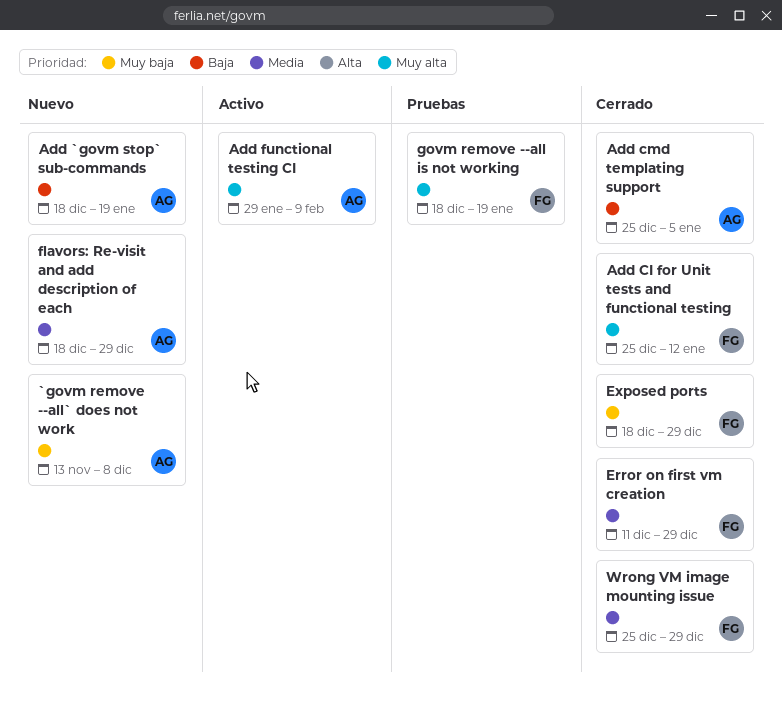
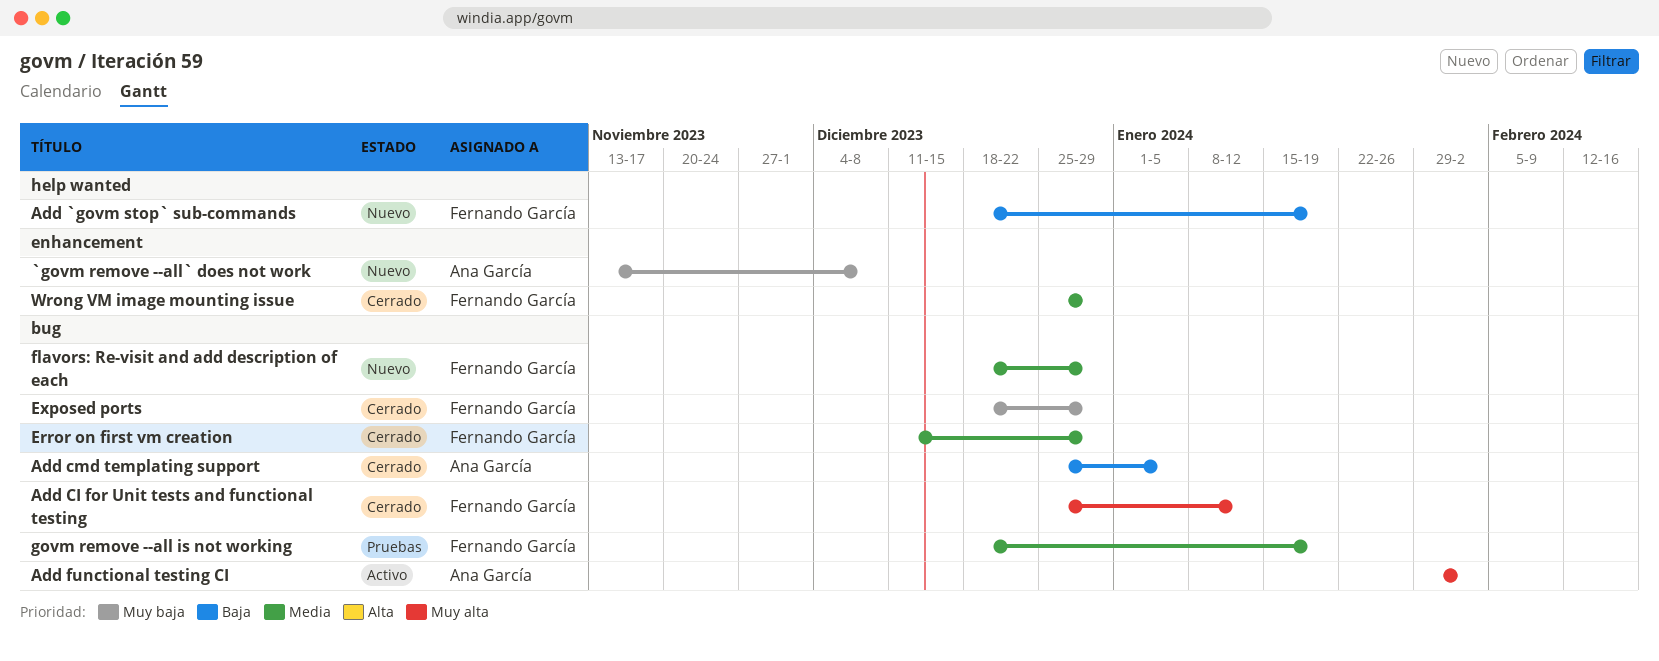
Add `govm stop` sub-commands, owner: Ana García -> Fernando García
Add functional testing CI, due: Feb 9 -> Feb 2
flavors: Re-visit and add description of each, owner: Ana García -> Fernando García
govm remove --all is not working, priority: Muy alta -> Media

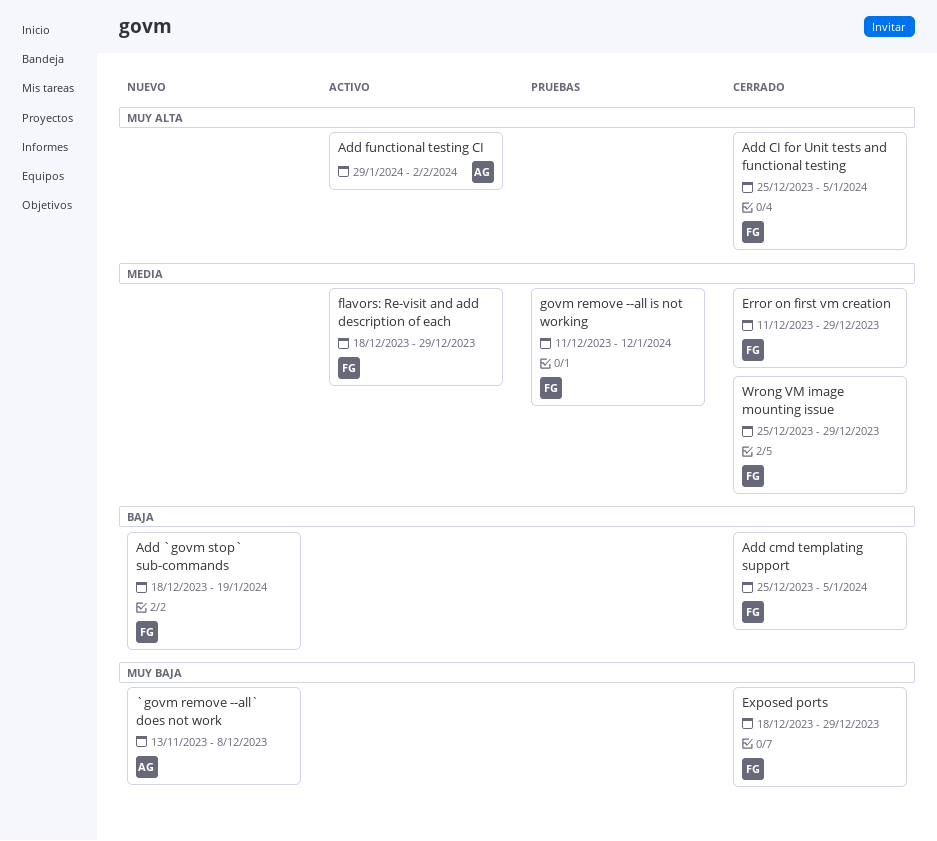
Add CI for Unit tests and functional testing, due: Jan 12 -> Jan 5
Add cmd templating support, owner: Ana García -> Fernando García
flavors: Re-visit and add description of each, status: Nuevo -> Activo
govm remove --all is not working, start: Dec 18 -> Dec 11
govm remove --all is not working, due: Jan 19 -> Jan 12

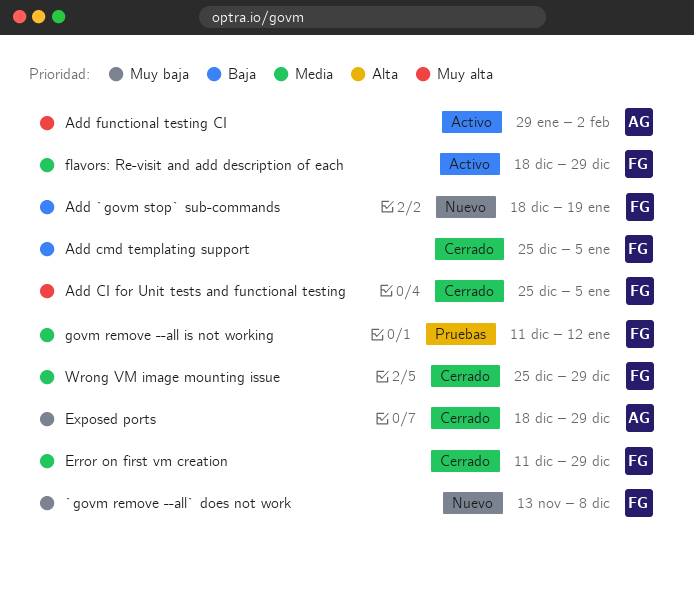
`govm remove --all` does not work, owner: AG -> FG
Exposed ports, owner: FG -> AG

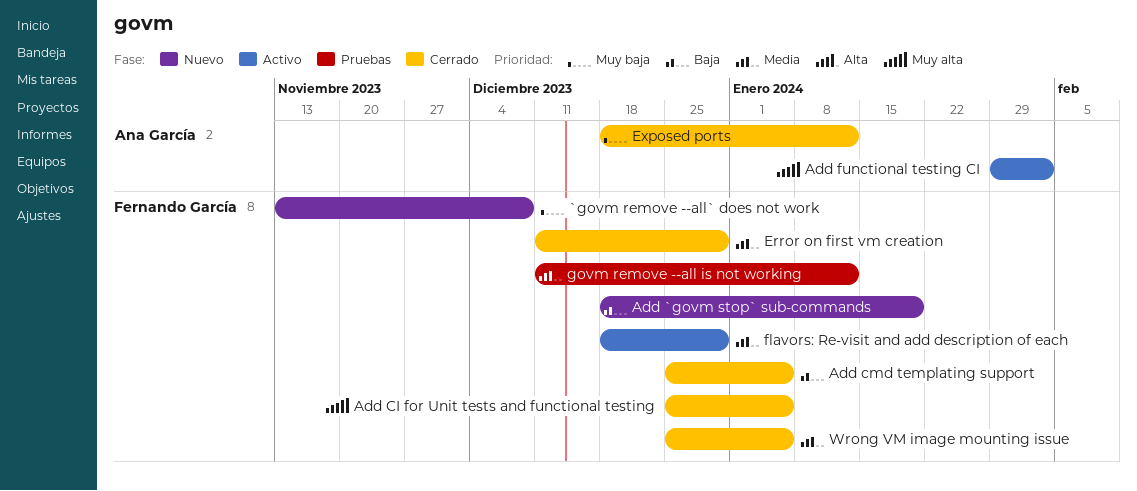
Exposed ports, due: Dec 29 -> Jan 12
Wrong VM image mounting issue, due: Dec 29 -> Jan 5

